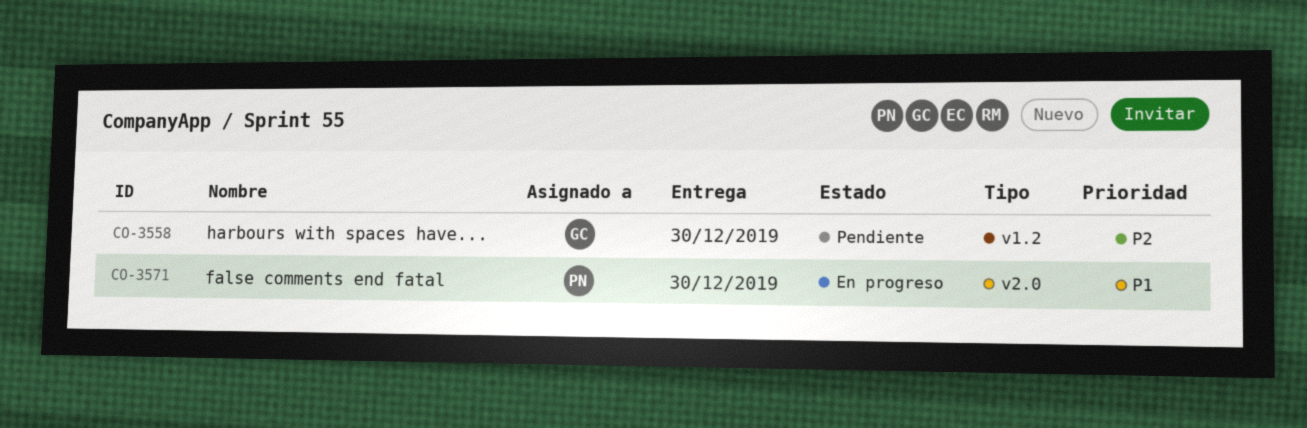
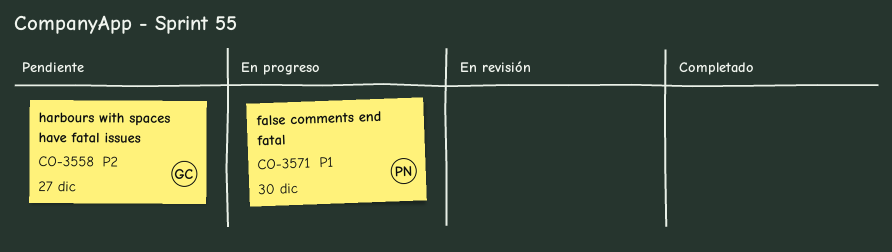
CO-3558, due: Dec 30 -> Dec 27

